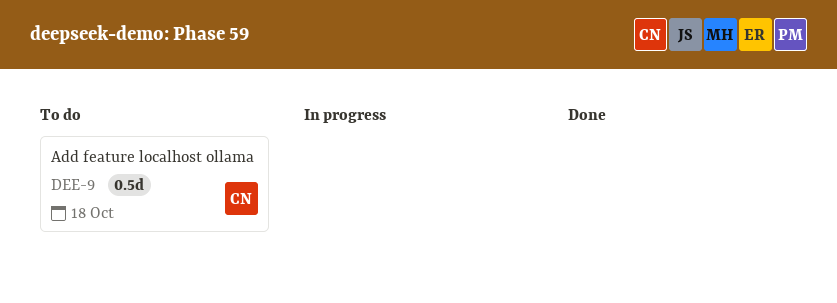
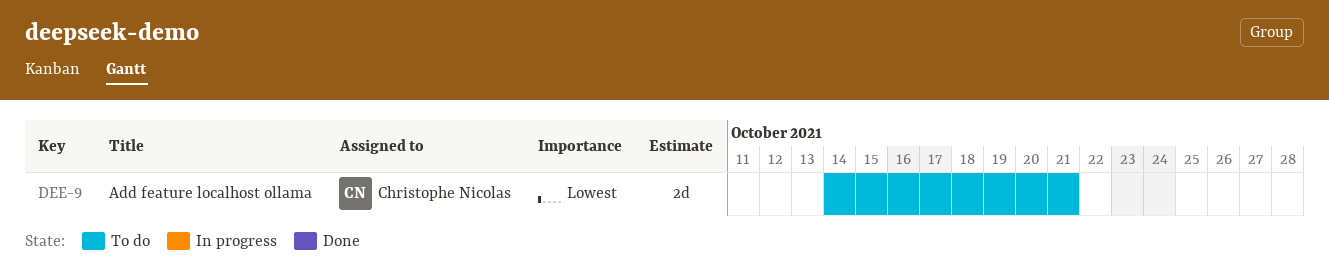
DEE-9, estimate: 0.5d -> 2d
DEE-9, due: Oct 18 -> Oct 21

